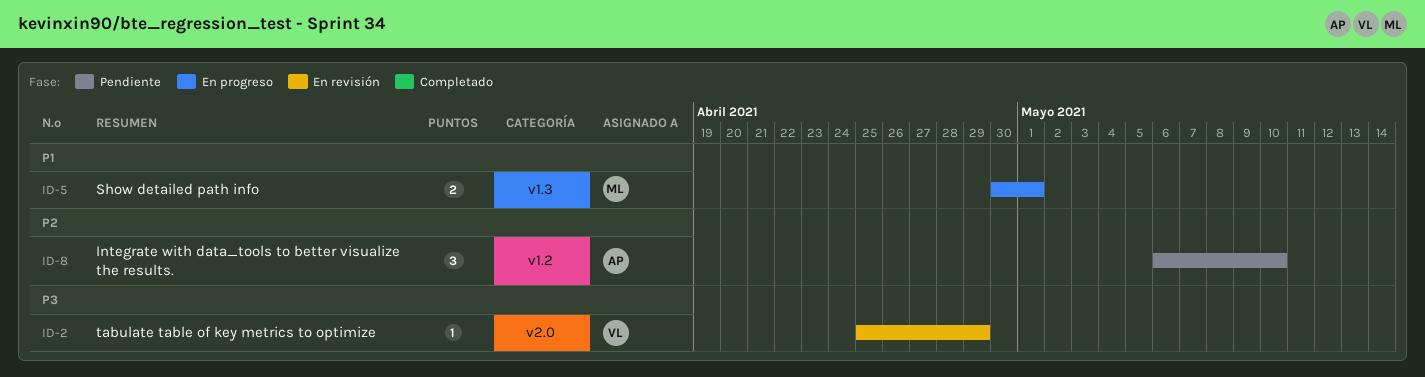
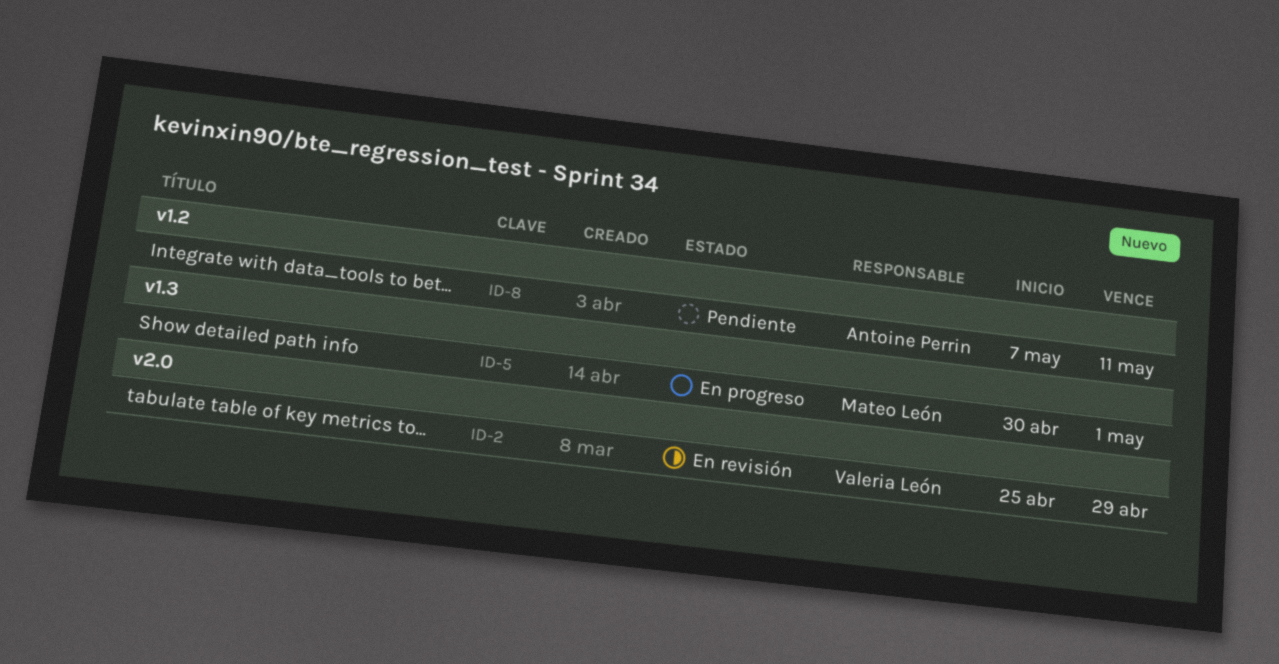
ID-8, start: May 6 -> May 7
ID-8, due: May 10 -> May 11

